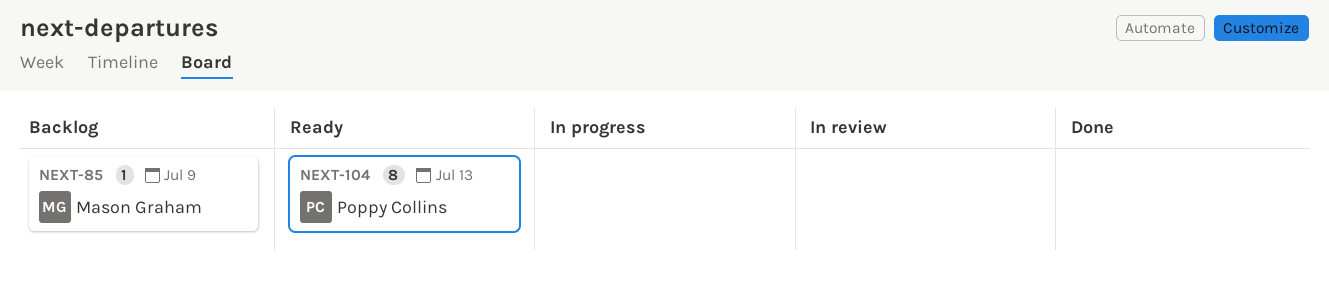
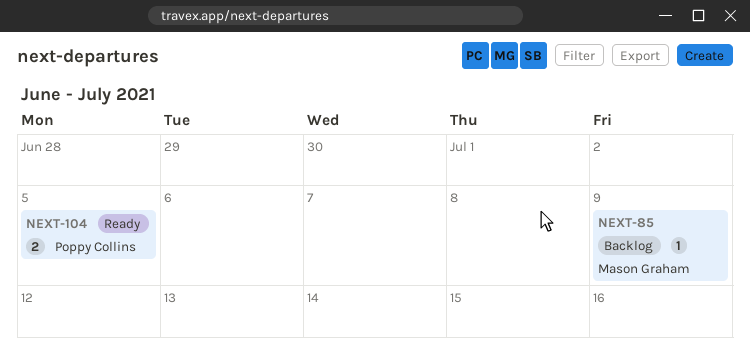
NEXT-104, estimate: 8 -> 2
NEXT-104, due: Jul 13 -> Jul 5

